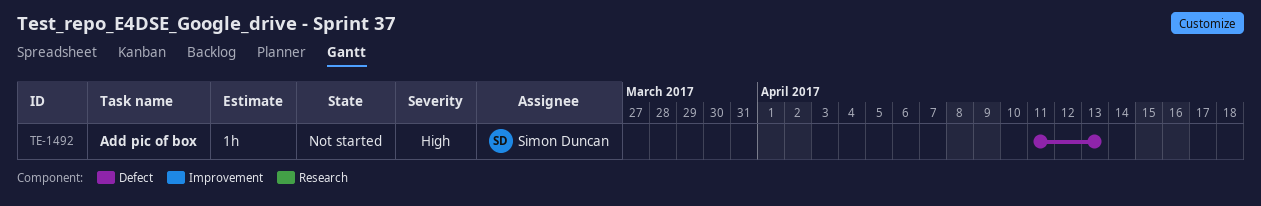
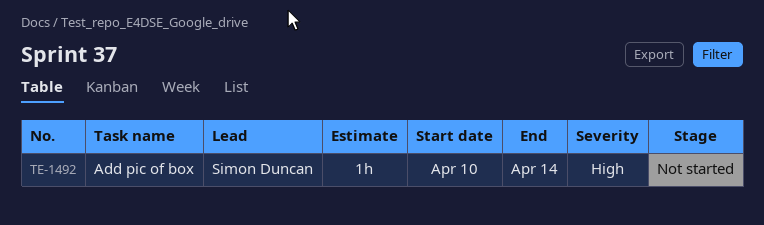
TE-1492, start: Apr 11 -> Apr 10
TE-1492, due: Apr 13 -> Apr 14

